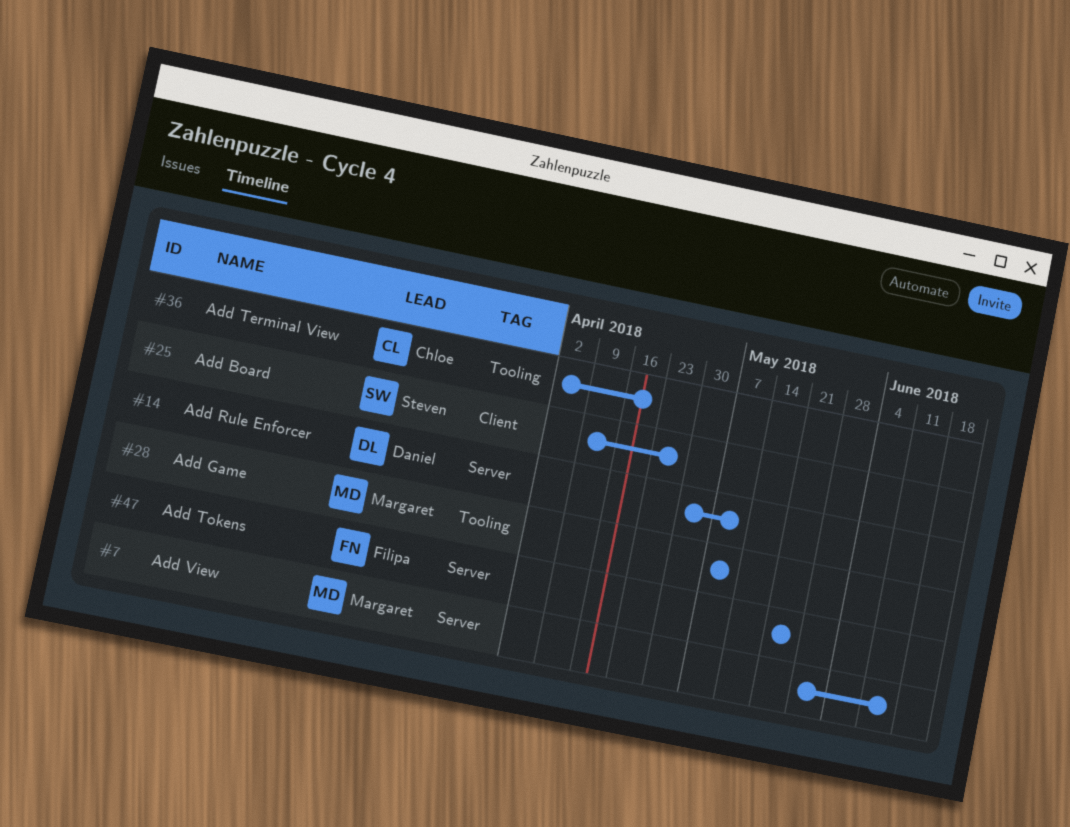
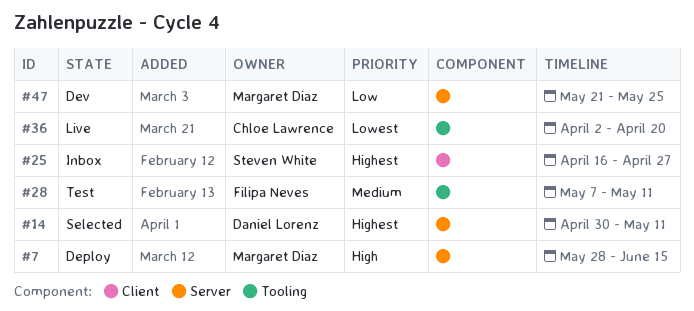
#25, start: Apr 9 -> Apr 16
#28, owner: Margaret Diaz -> Filipa Neves
#47, owner: Filipa Neves -> Margaret Diaz

